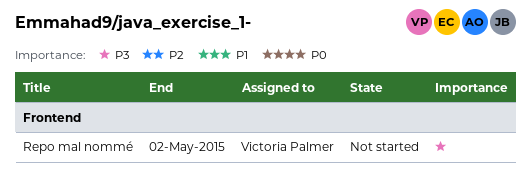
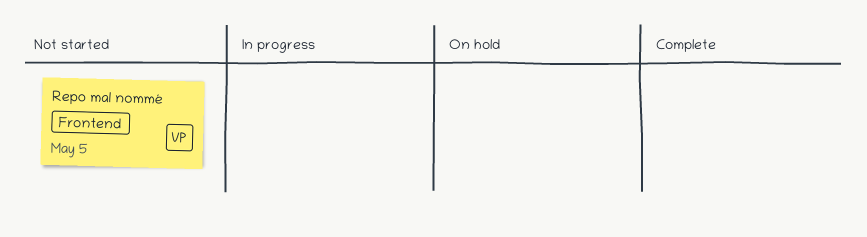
Repo mal nommé, due: May 2 -> May 5

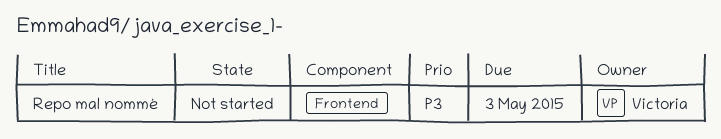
Repo mal nommé, due: May 5 -> May 3

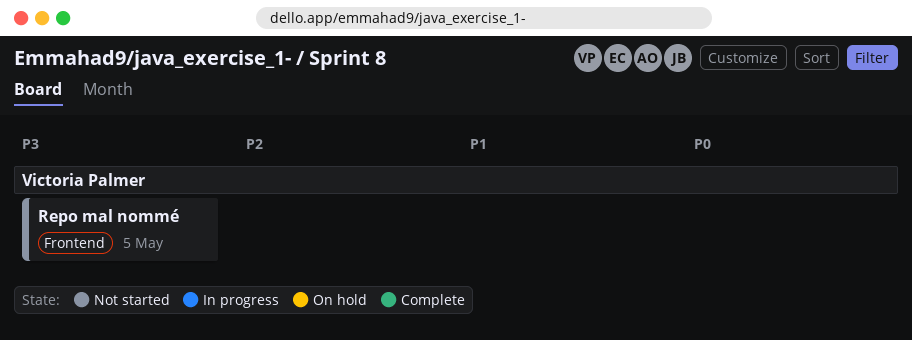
Repo mal nommé, due: May 3 -> May 5

